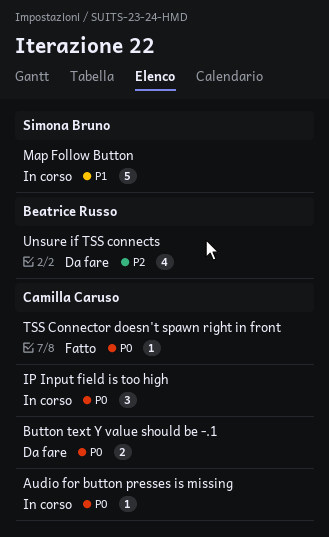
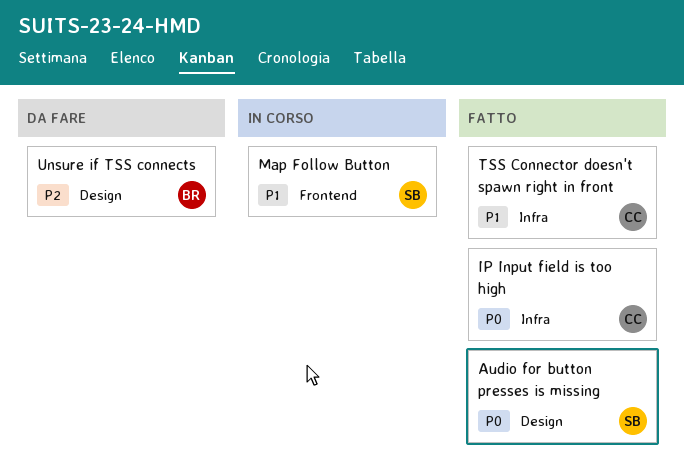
Audio for button presses is missing, status: In corso -> Fatto
Audio for button presses is missing, owner: Camilla Caruso -> Simona Bruno
Button text Y value should be -.1: present -> none
IP Input field is too high, status: In corso -> Fatto
TSS Connector doesn't spawn right in front, priority: P0 -> P1

